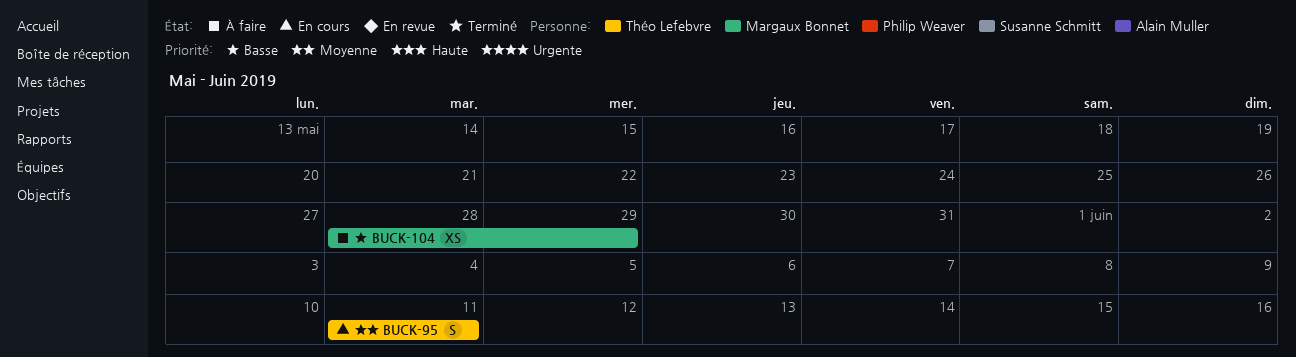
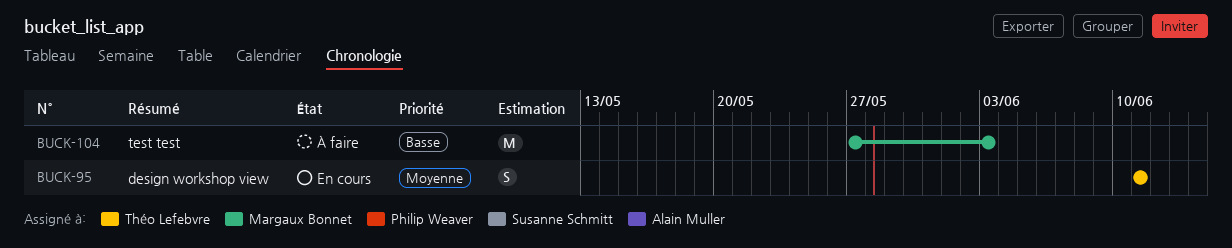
BUCK-104, estimate: XS -> M
BUCK-104, start: May 28 -> May 27
BUCK-104, due: May 29 -> Jun 3

